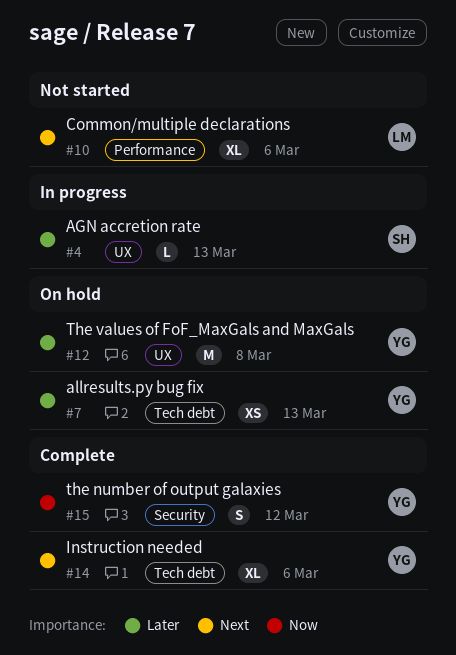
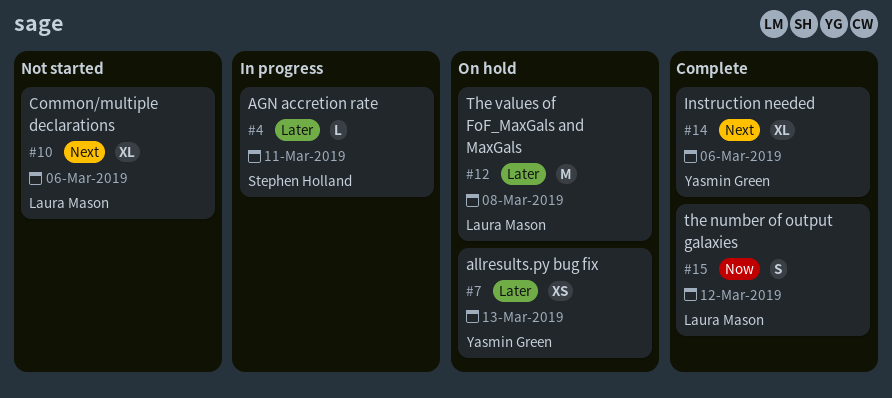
#4, due: Mar 13 -> Mar 11
#12, owner: Yasmin Green -> Laura Mason
#15, owner: Yasmin Green -> Laura Mason

